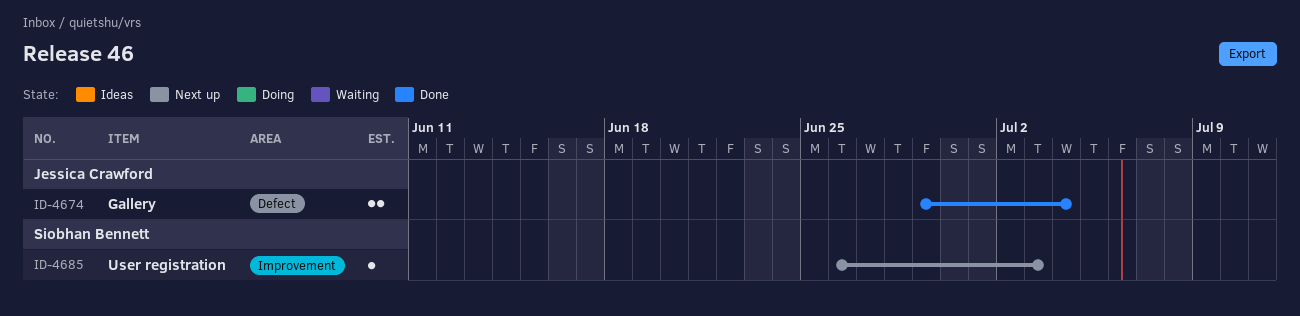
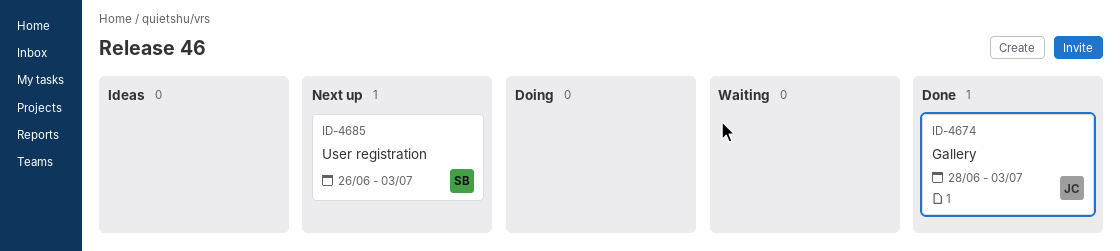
ID-4674, start: Jun 29 -> Jun 28
ID-4674, due: Jul 4 -> Jul 3

